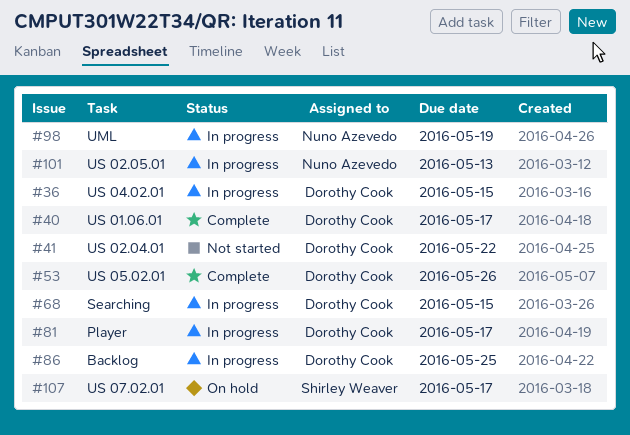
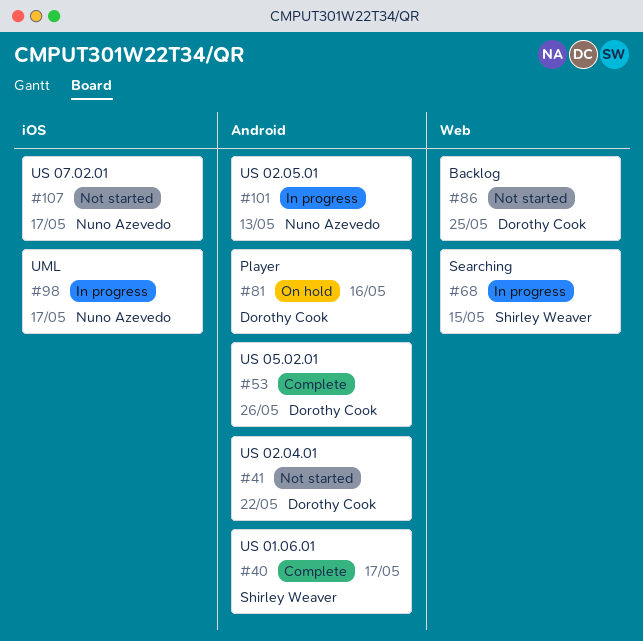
#36: present -> none
#40, owner: Dorothy Cook -> Shirley Weaver
#68, owner: Dorothy Cook -> Shirley Weaver
#81, status: In progress -> On hold
#81, due: May 17 -> May 16
#86, status: In progress -> Not started
#98, due: May 19 -> May 17
#107, status: On hold -> Not started
#107, owner: Shirley Weaver -> Nuno Azevedo

